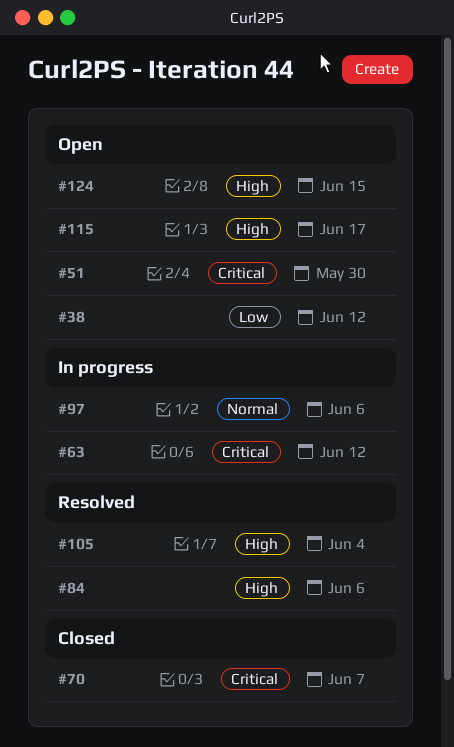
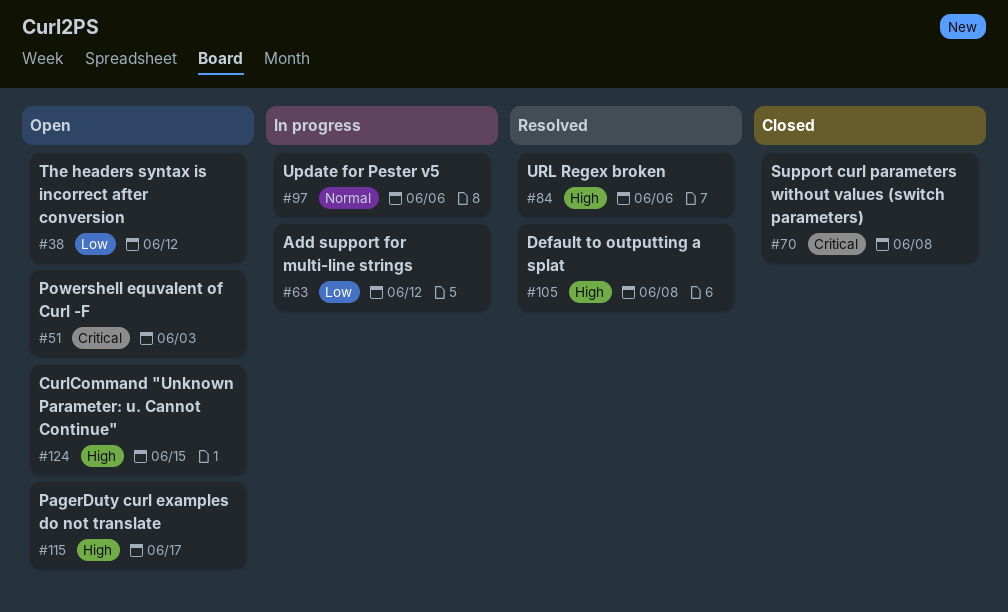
#51, due: May 30 -> Jun 3
#63, priority: Critical -> Low
#70, due: Jun 7 -> Jun 8
#105, due: Jun 4 -> Jun 8

